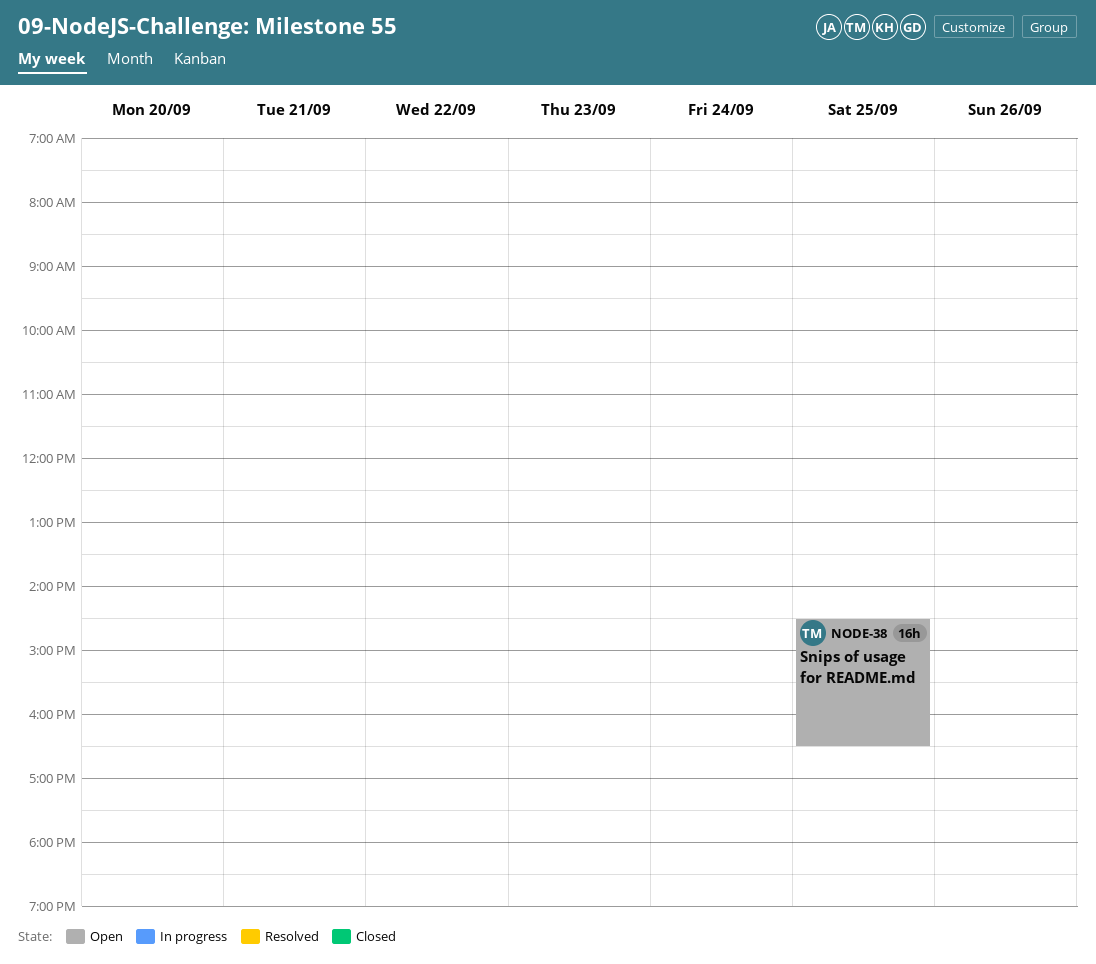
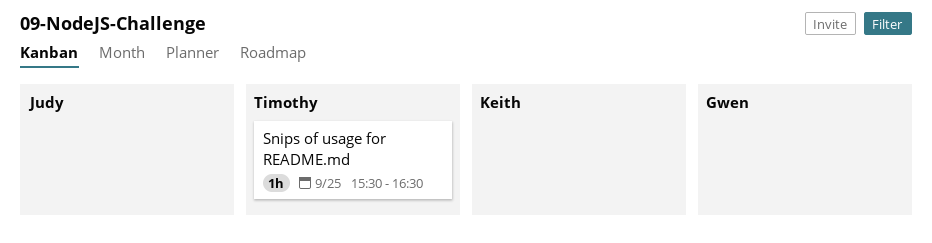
Snips of usage for README.md, estimate: 16h -> 1h
Snips of usage for README.md, begins: 14:30 -> 15:30

